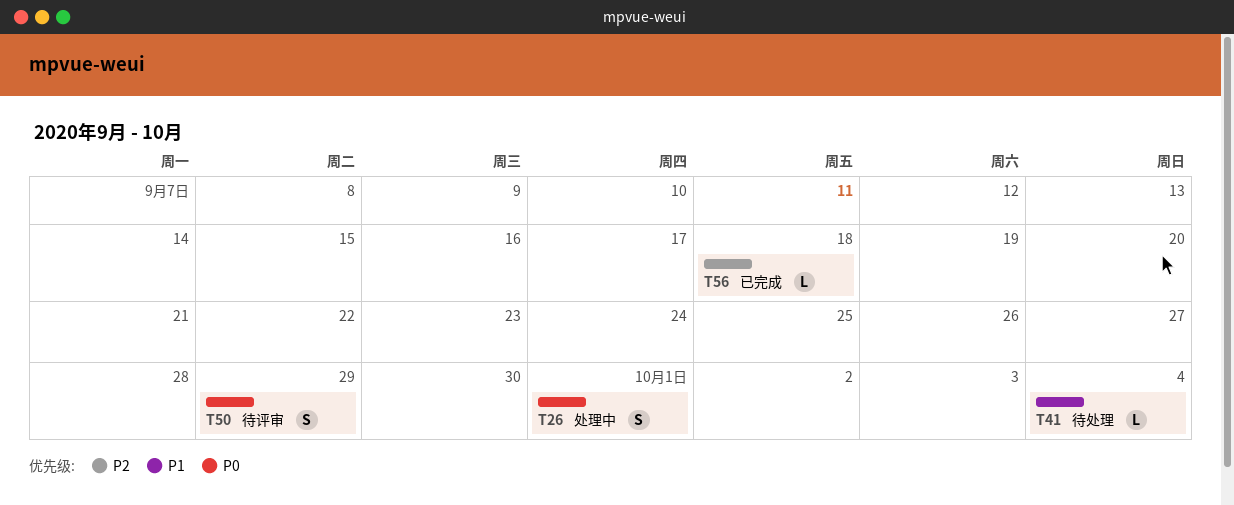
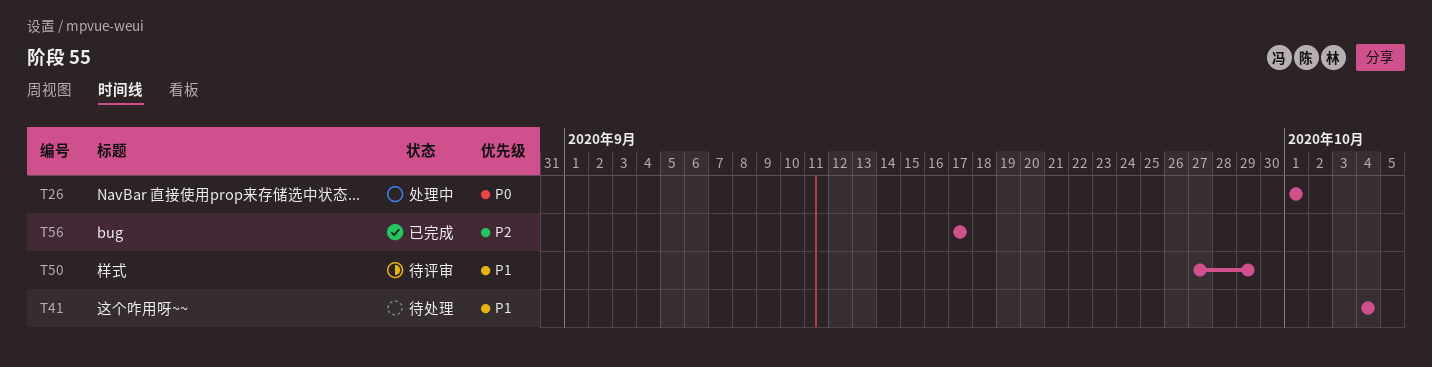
T50, priority: P0 -> P1
T56, due: Sep 18 -> Sep 17

